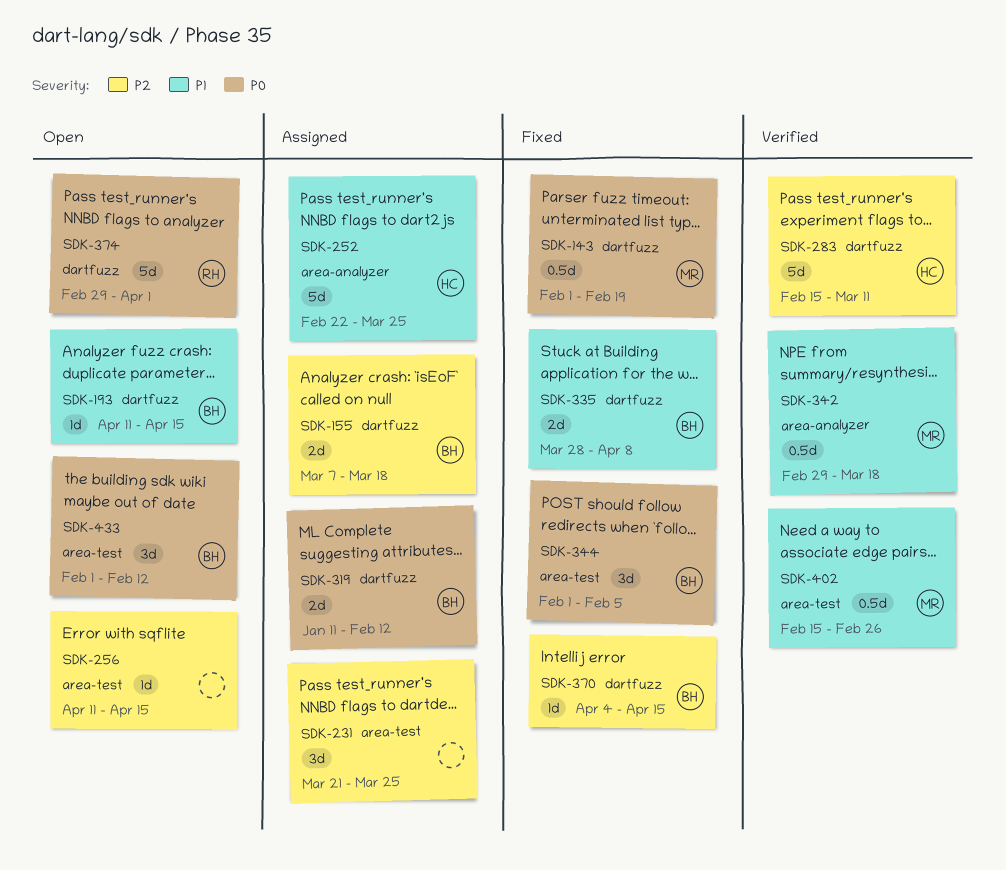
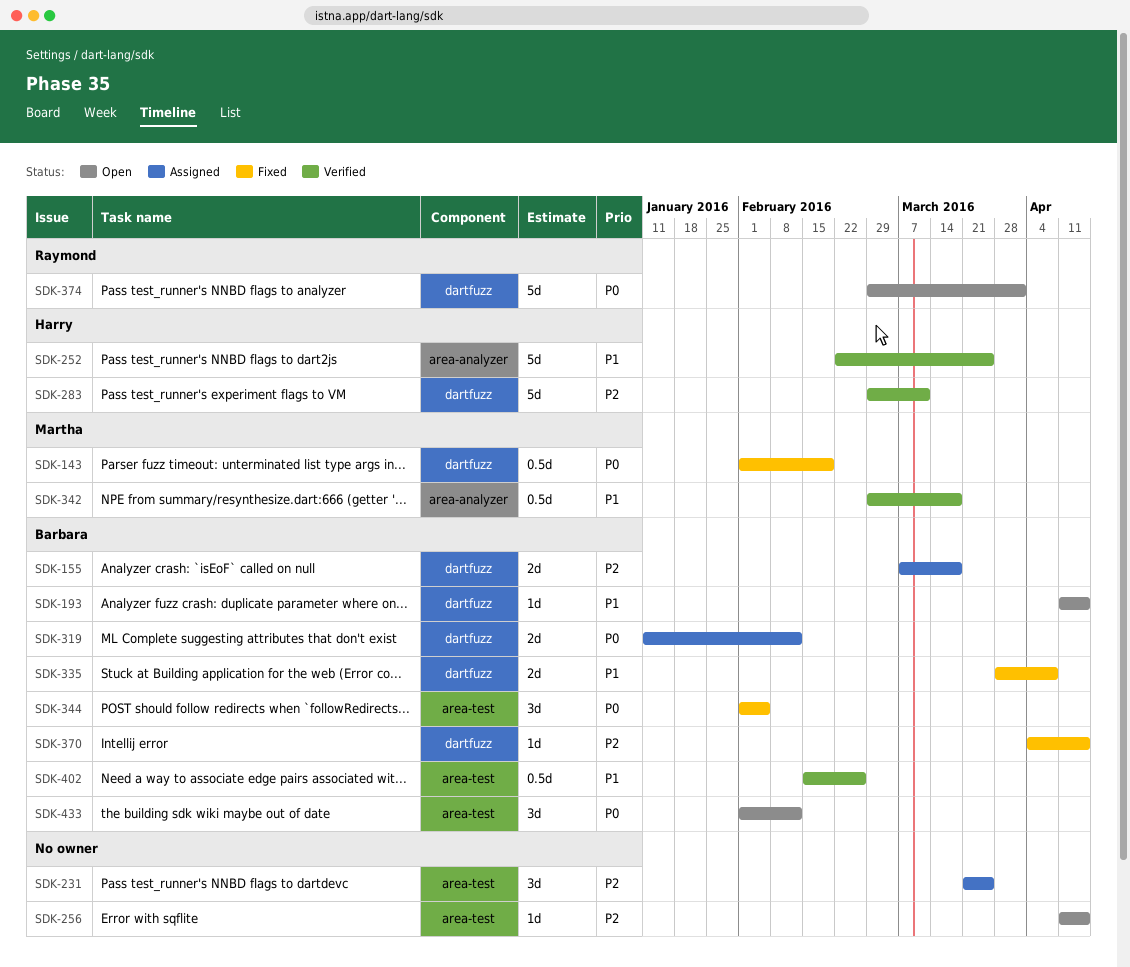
SDK-252, status: Assigned -> Verified
SDK-283, start: Feb 15 -> Feb 29
SDK-402, owner: Martha -> Barbara

